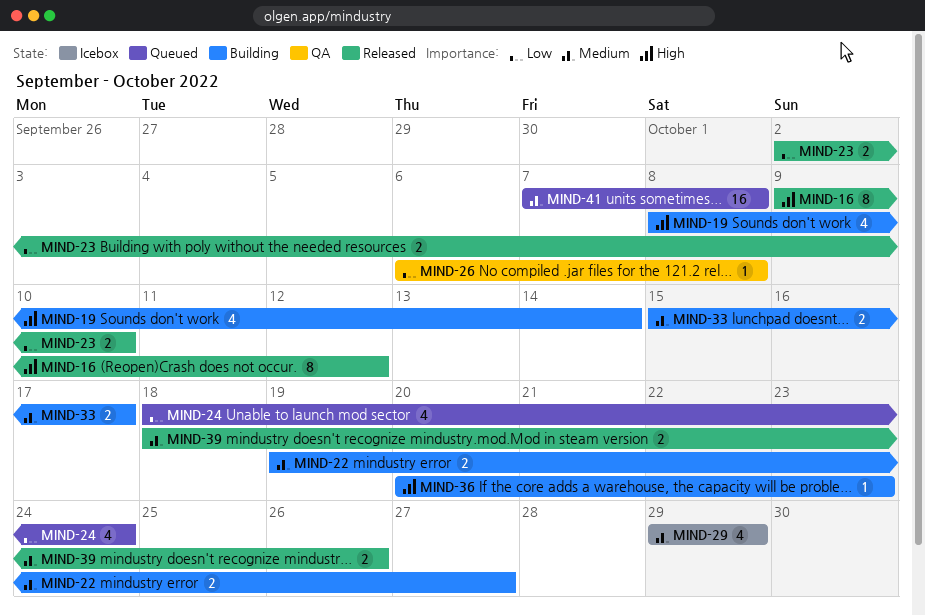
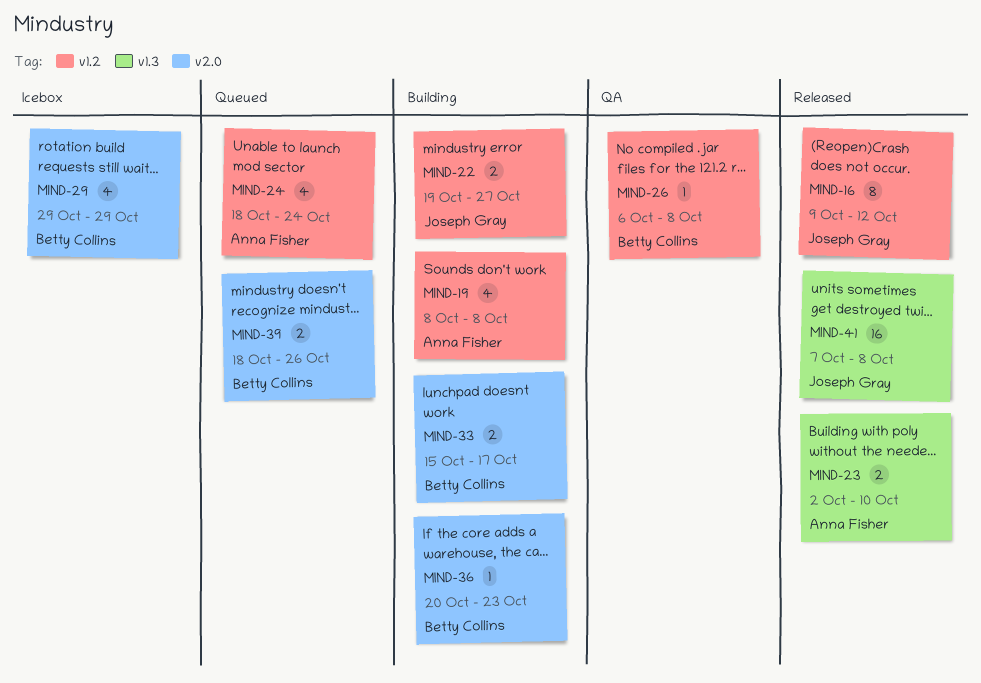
MIND-19, due: Oct 14 -> Oct 8
MIND-39, status: Released -> Queued
MIND-41, status: Queued -> Released

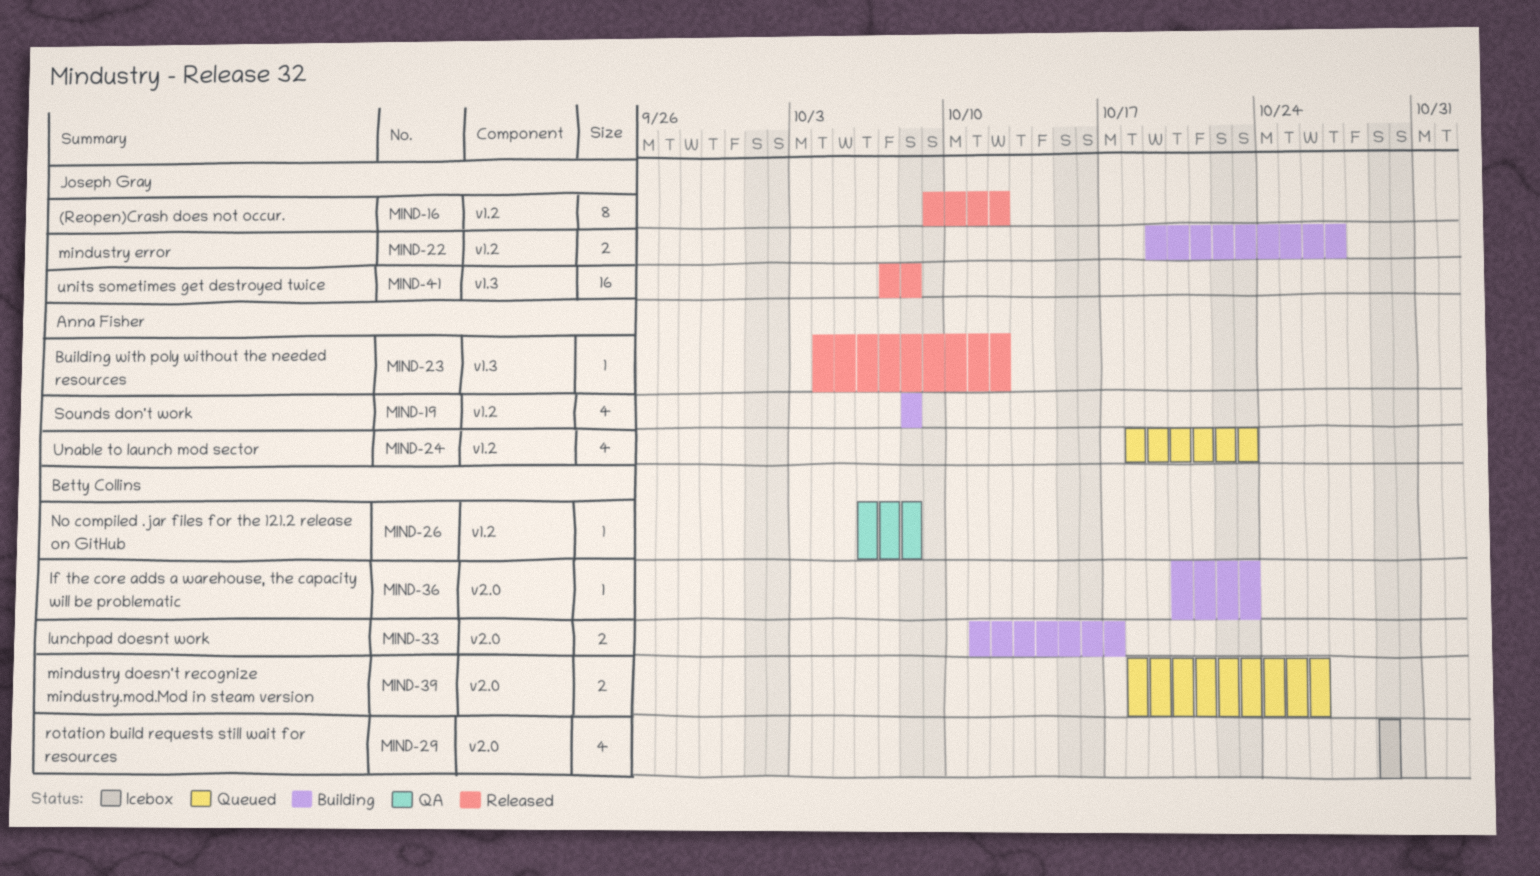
MIND-23, estimate: 2 -> 1
MIND-23, start: Oct 2 -> Oct 4
MIND-23, due: Oct 10 -> Oct 12
MIND-24, due: Oct 24 -> Oct 23
MIND-33, start: Oct 15 -> Oct 11

